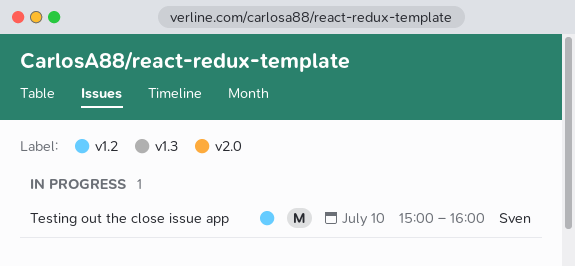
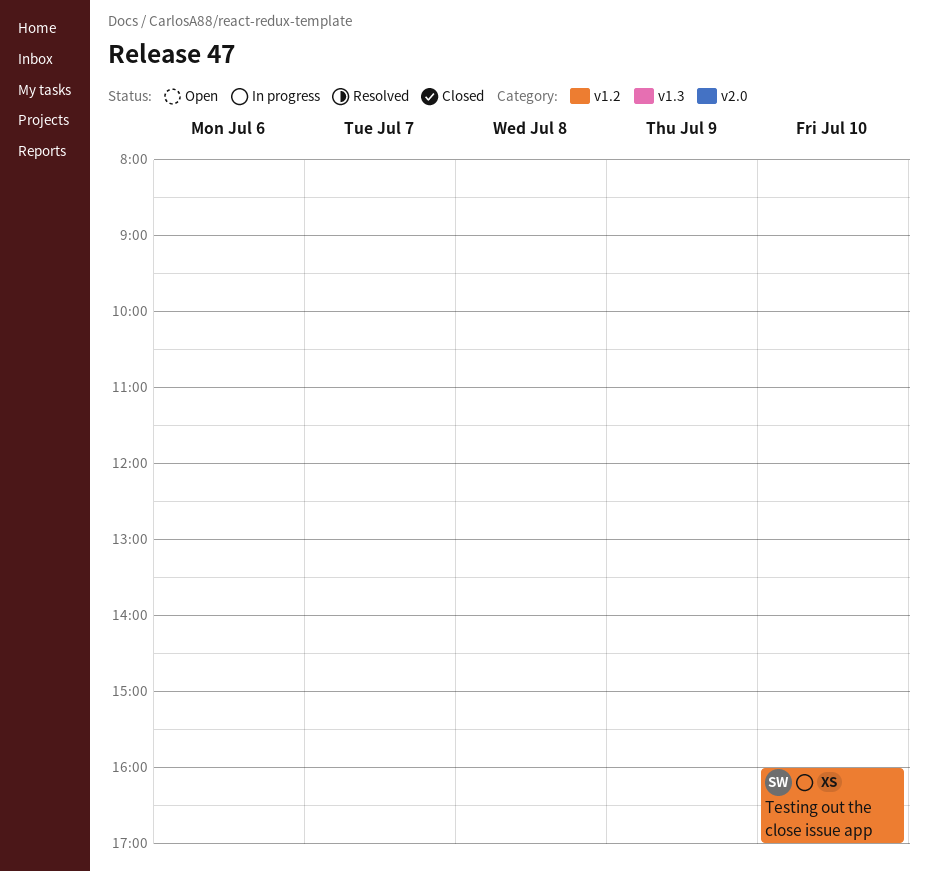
Testing out the close issue app, estimate: M -> XS
Testing out the close issue app, begins: 15:00 -> 16:00
Testing out the close issue app, ends: 16:00 -> 17:00

